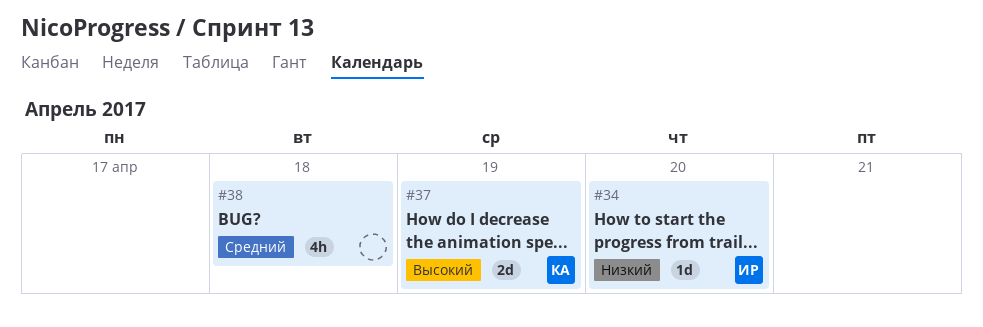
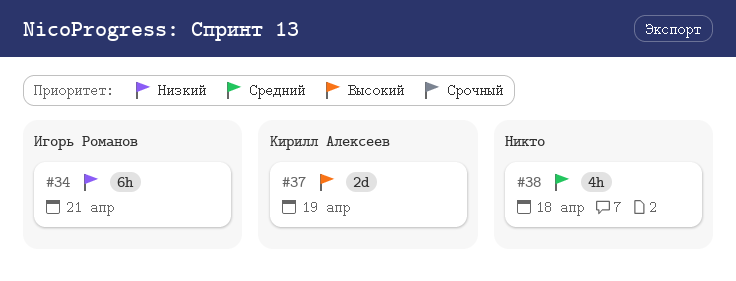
#34, estimate: 1d -> 6h
#34, due: Apr 20 -> Apr 21

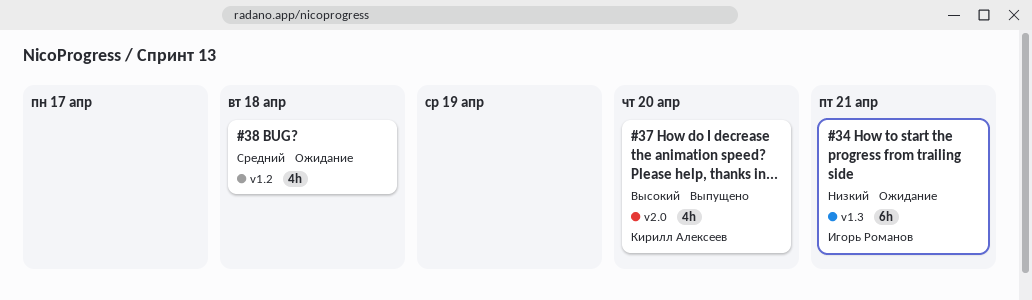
#37, estimate: 2d -> 4h
#37, due: Apr 19 -> Apr 20

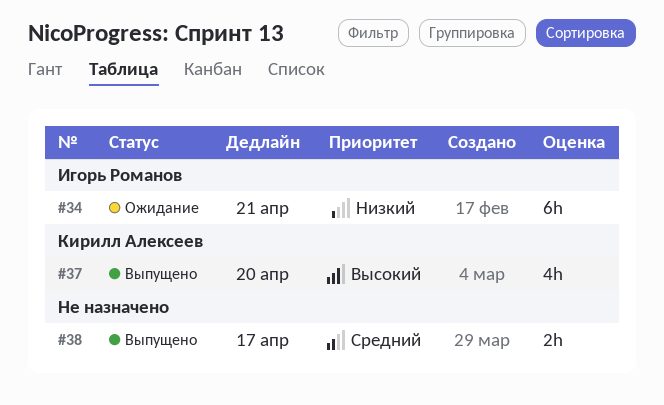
#38, status: Ожидание -> Выпущено
#38, estimate: 4h -> 2h
#38, due: Apr 18 -> Apr 17

